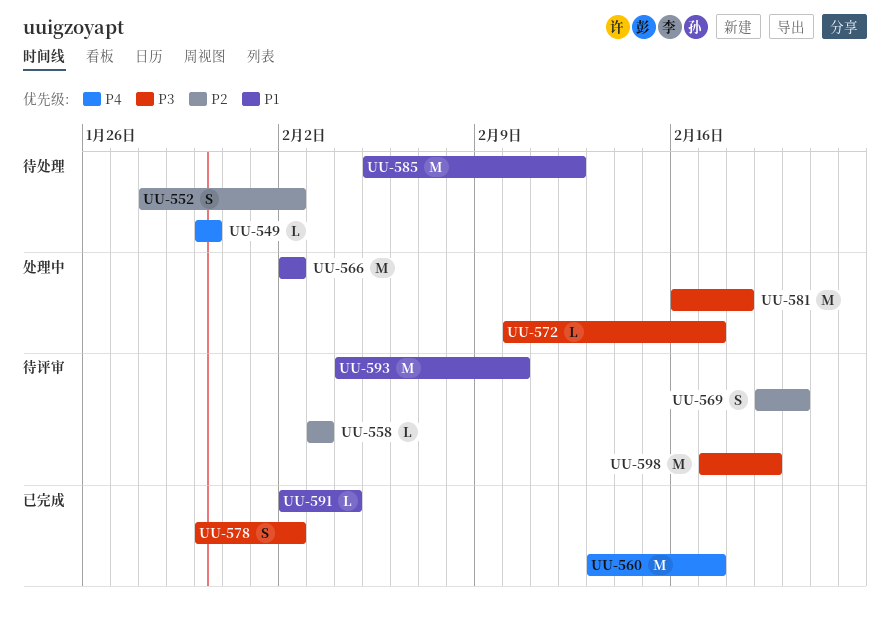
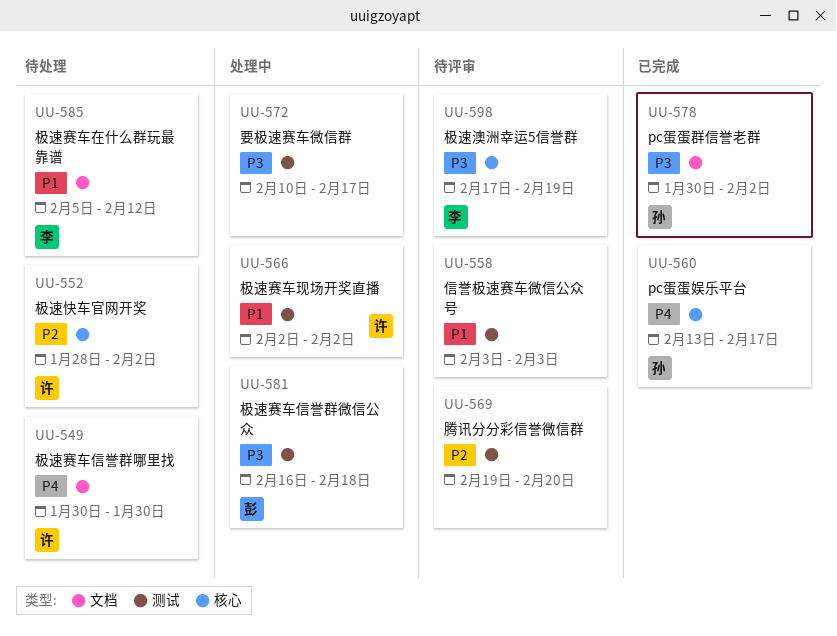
UU-558, priority: P2 -> P1
UU-591: present -> none
UU-593: present -> none

